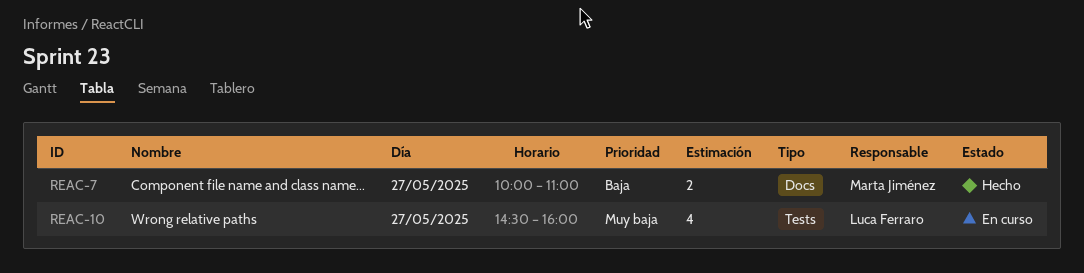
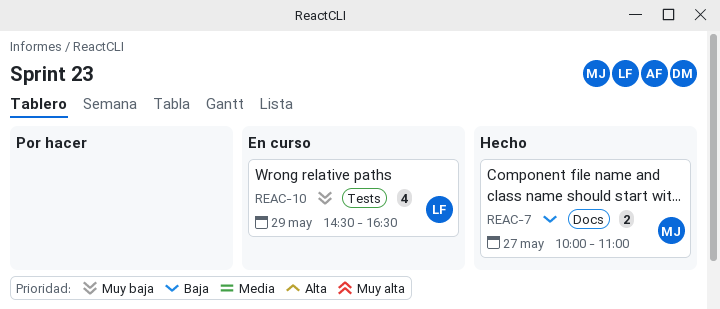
REAC-10, day: May 27 -> May 29
REAC-10, ends: 16:00 -> 16:30

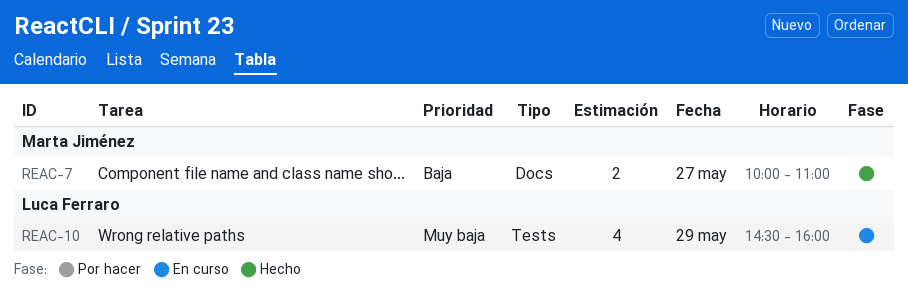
REAC-10, ends: 16:30 -> 16:00

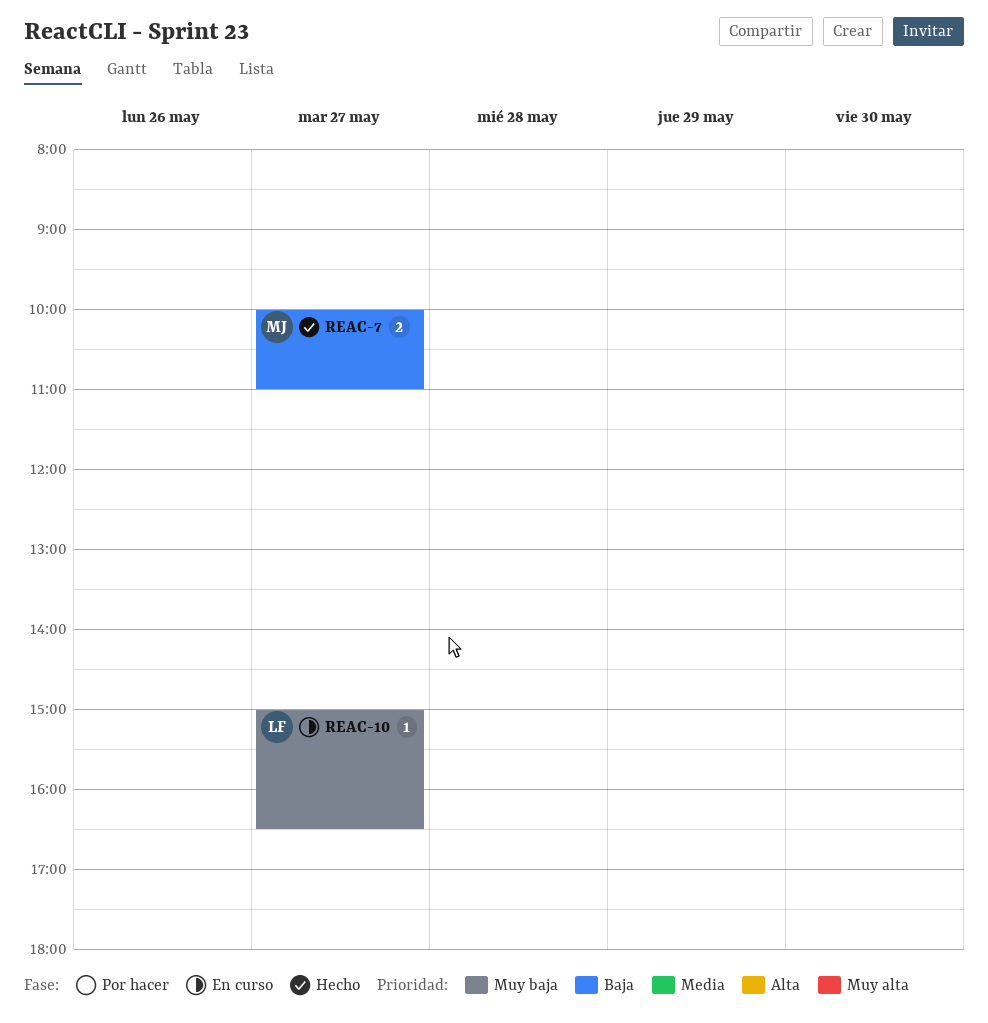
REAC-10, estimate: 4 -> 1
REAC-10, day: May 29 -> May 27
REAC-10, begins: 14:30 -> 15:00
REAC-10, ends: 16:00 -> 16:30

